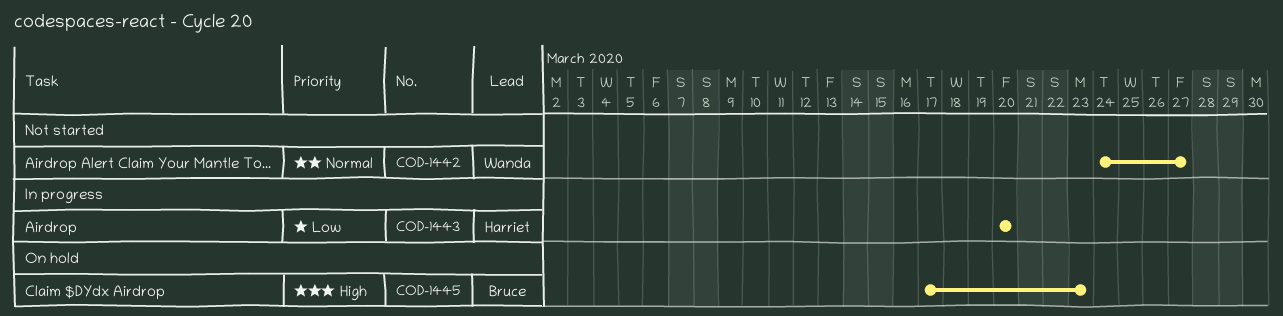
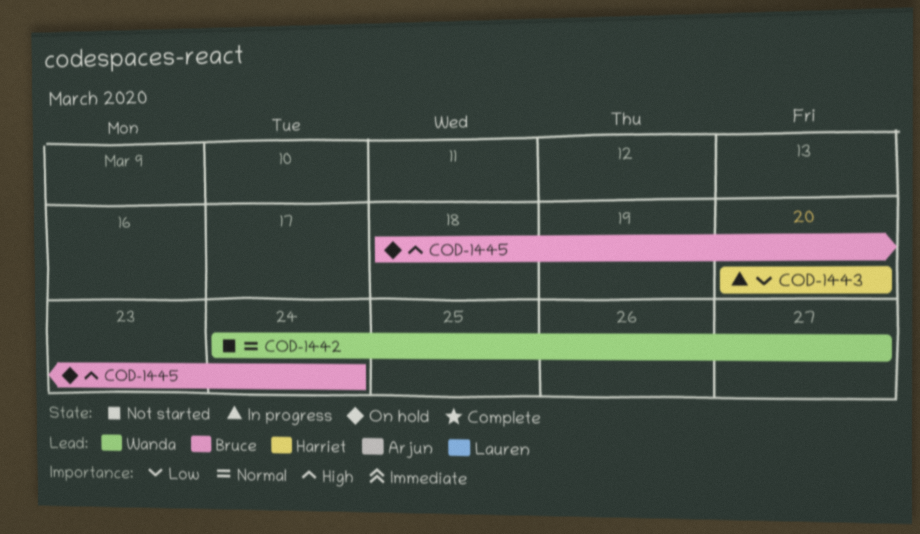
COD-1445, start: Mar 17 -> Mar 18
COD-1445, due: Mar 23 -> Mar 24

